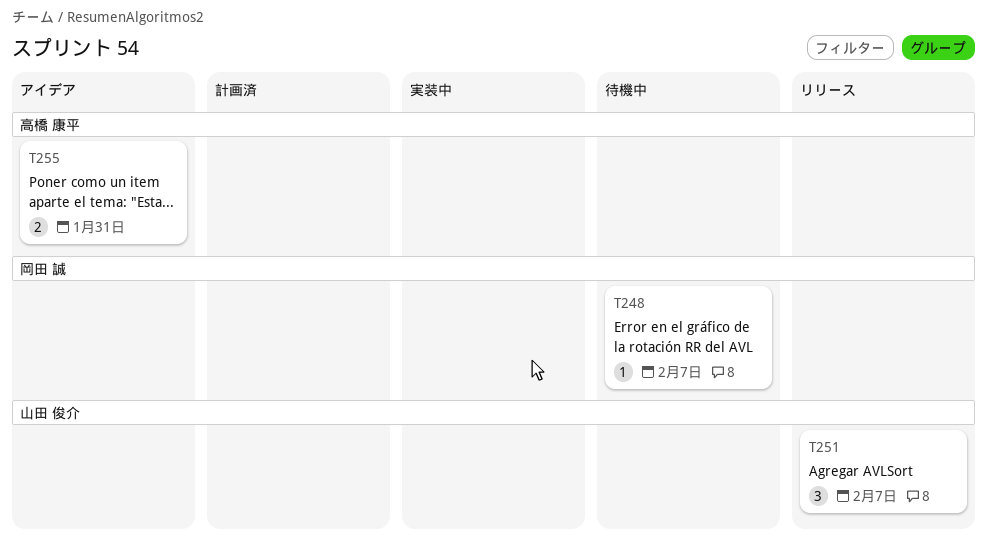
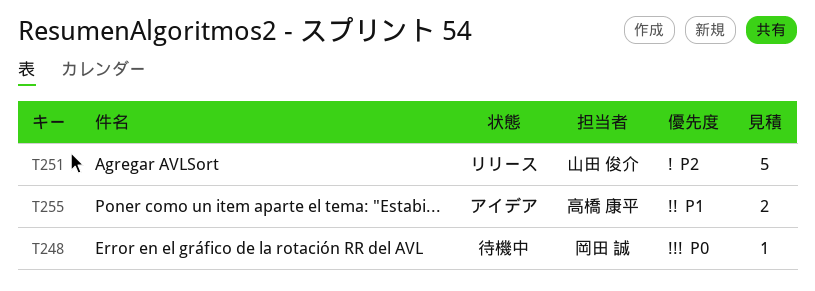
T251, estimate: 3 -> 5

